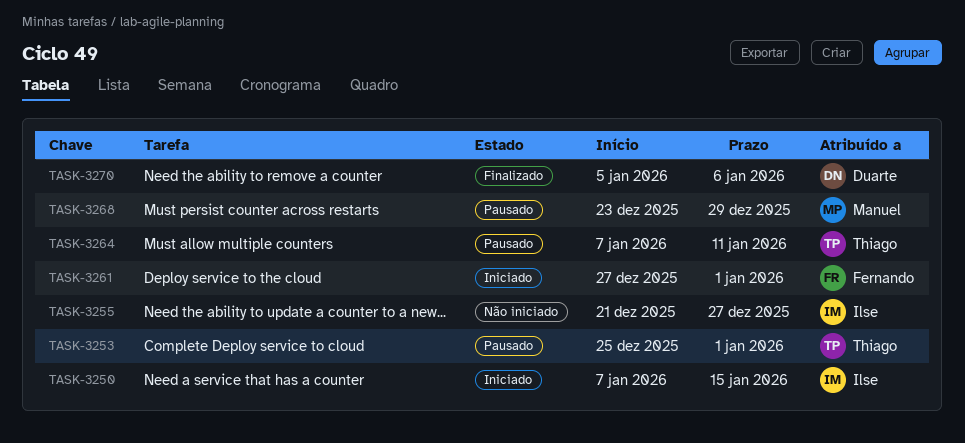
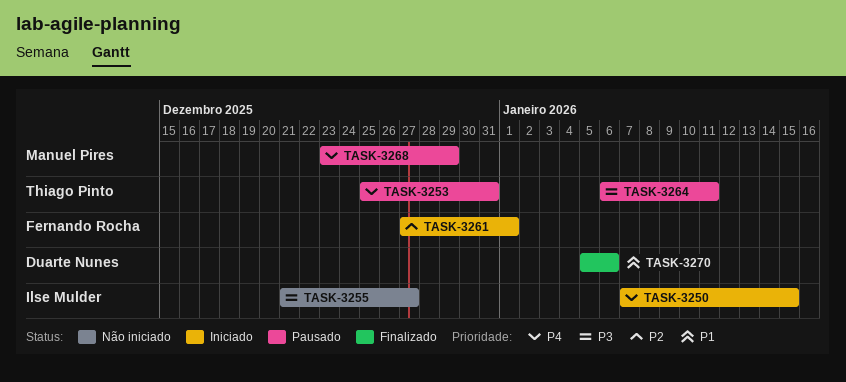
TASK-3253, due: Jan 1 -> Dec 31
TASK-3264, start: Jan 7 -> Jan 6

